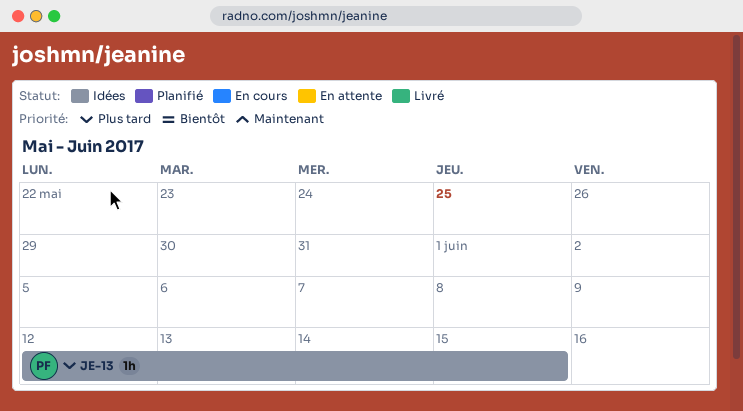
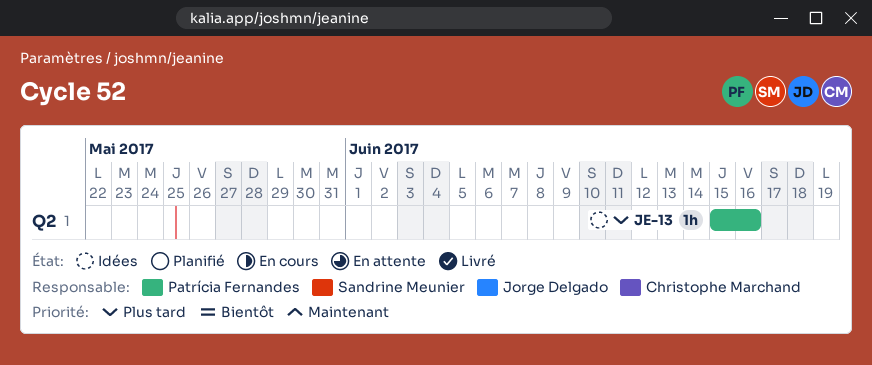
JE-13, start: Jun 12 -> Jun 15
JE-13, due: Jun 15 -> Jun 16

